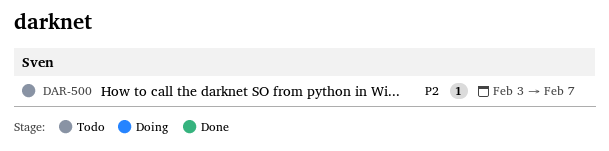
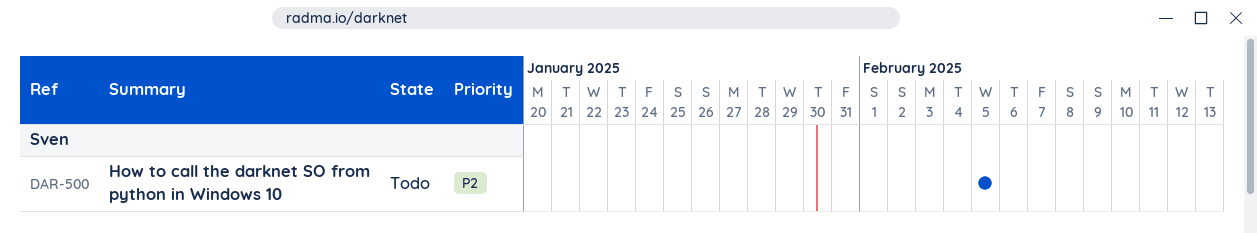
DAR-500, start: Feb 3 -> Feb 5
DAR-500, due: Feb 7 -> Feb 5

